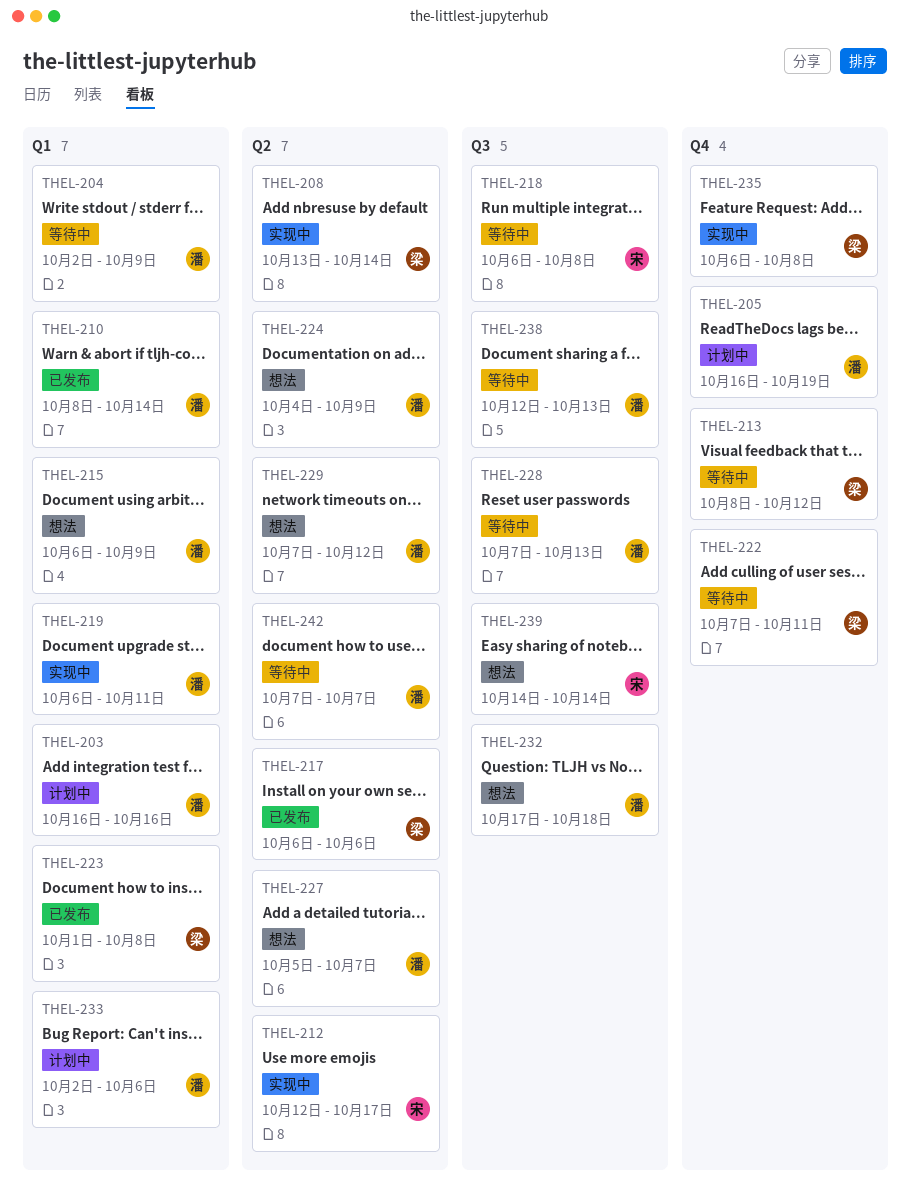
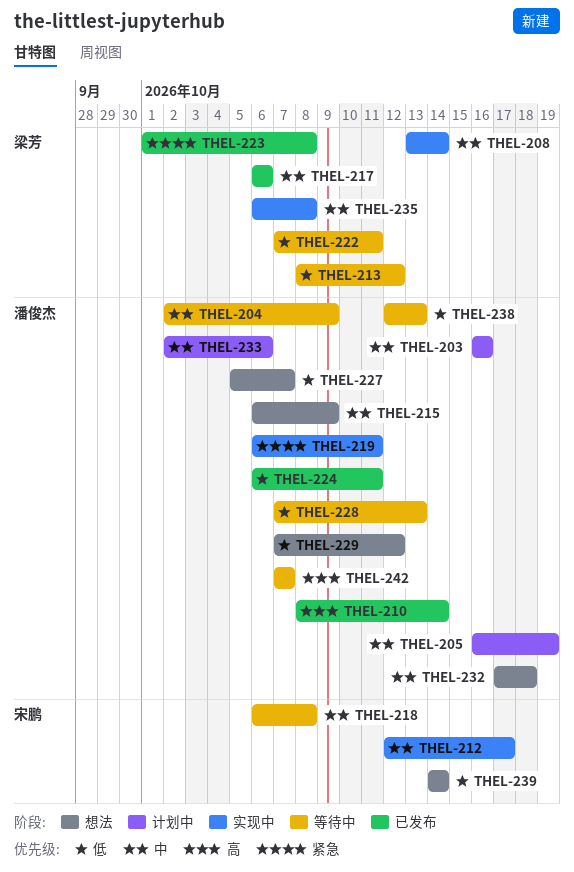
THEL-224, status: 想法 -> 已发布
THEL-224, start: Oct 4 -> Oct 6
THEL-224, due: Oct 9 -> Oct 11

